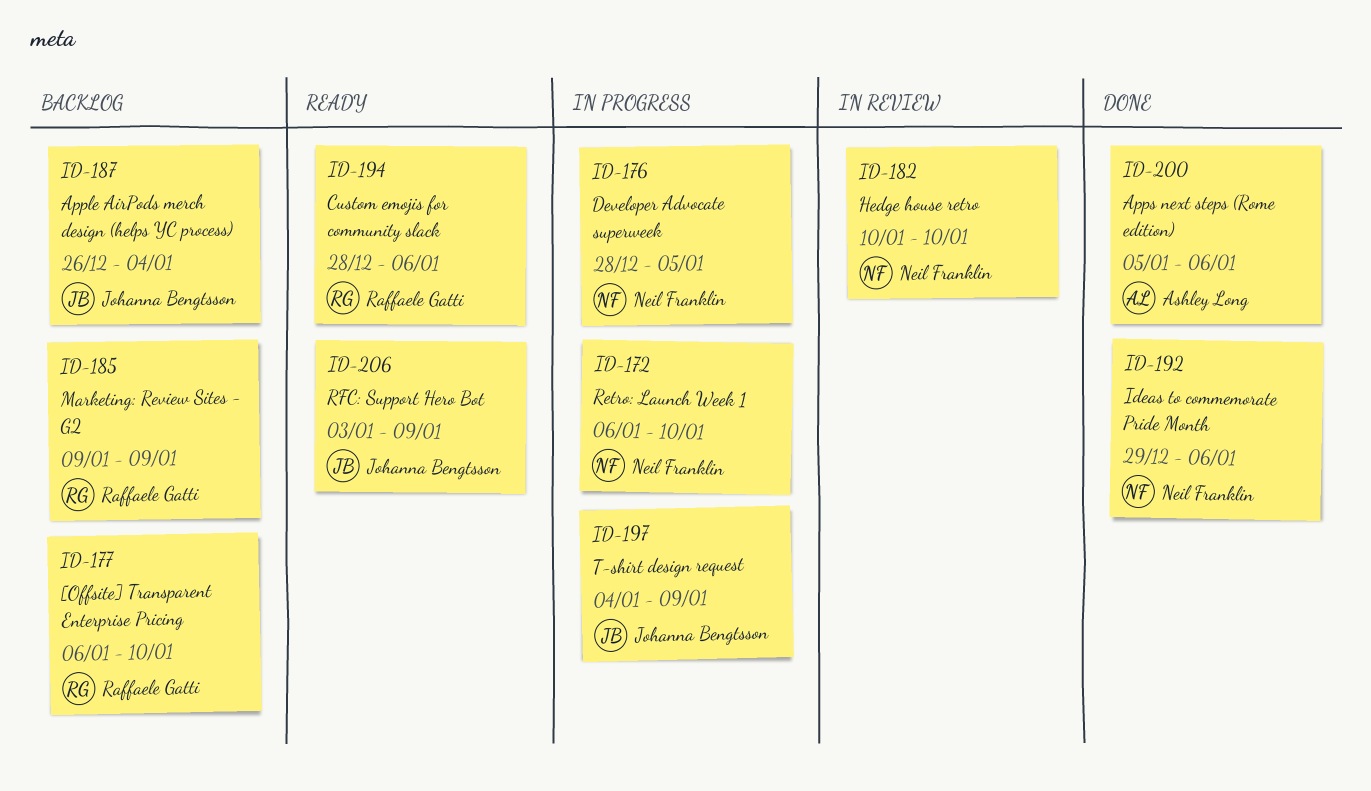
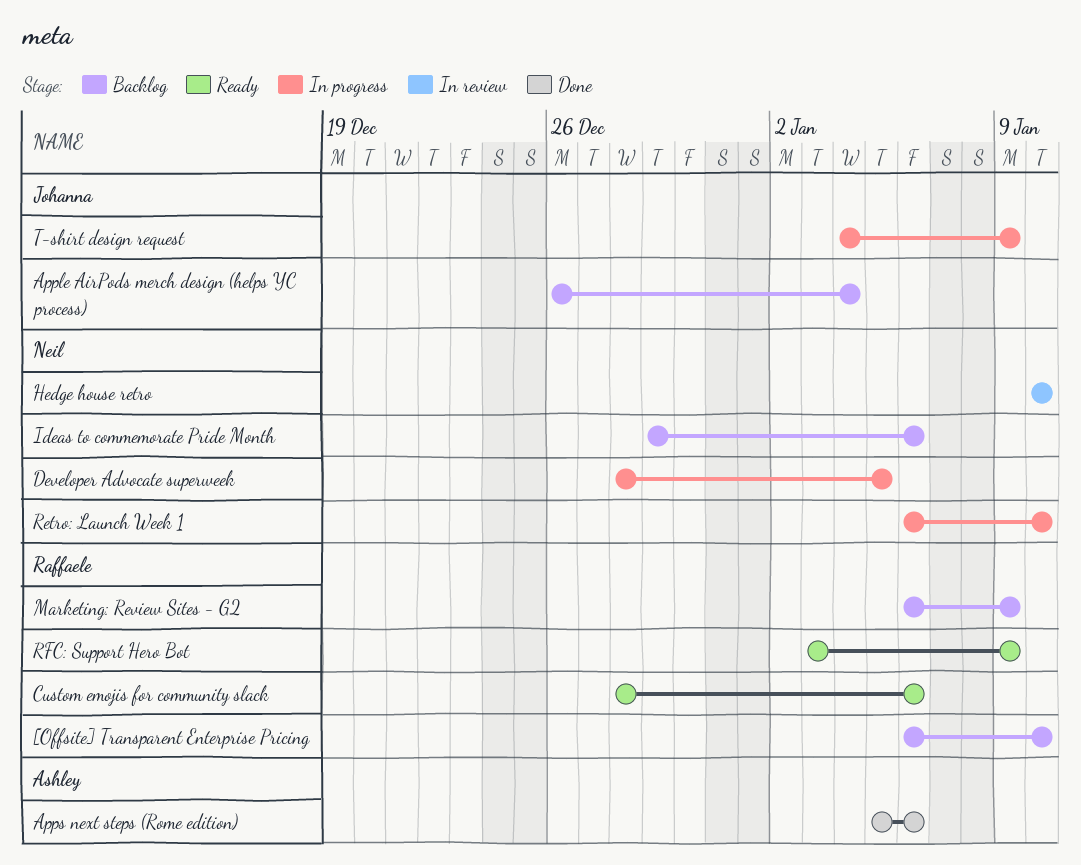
Ideas to commemorate Pride Month, status: Done -> Backlog
Marketing: Review Sites - G2, start: Jan 9 -> Jan 6
RFC: Support Hero Bot, owner: Johanna Bengtsson -> Raffaele Gatti

